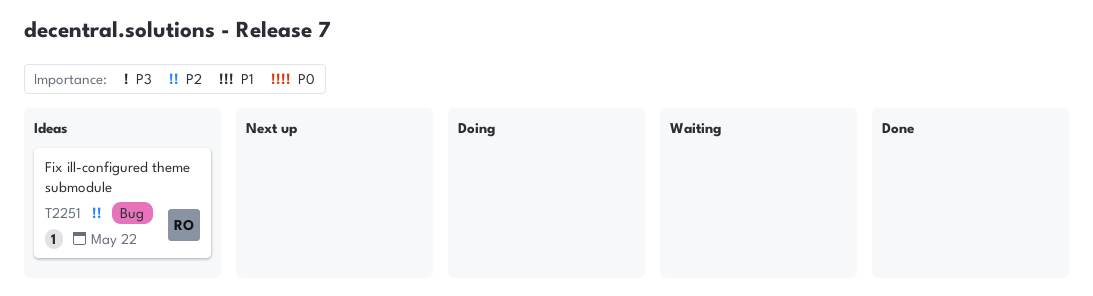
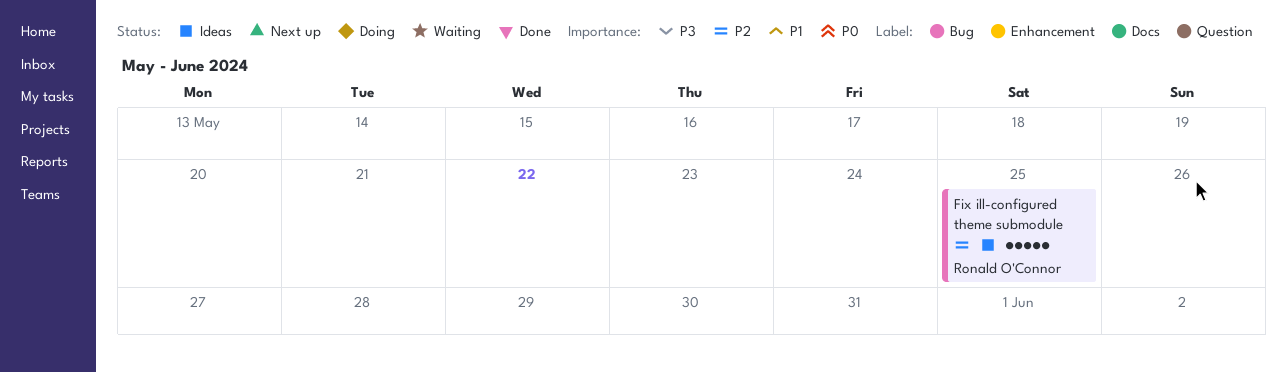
Fix ill-configured theme submodule, estimate: 1 -> 5
Fix ill-configured theme submodule, due: May 22 -> May 25

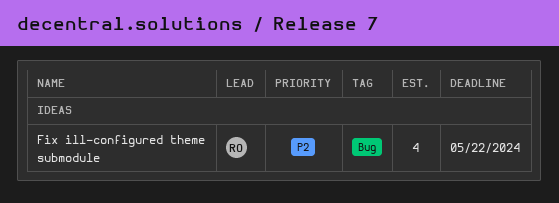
Fix ill-configured theme submodule, estimate: 5 -> 4
Fix ill-configured theme submodule, due: May 25 -> May 22

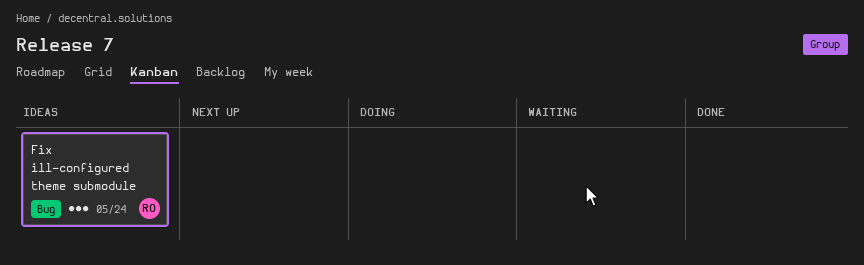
Fix ill-configured theme submodule, estimate: 4 -> 3
Fix ill-configured theme submodule, due: May 22 -> May 24

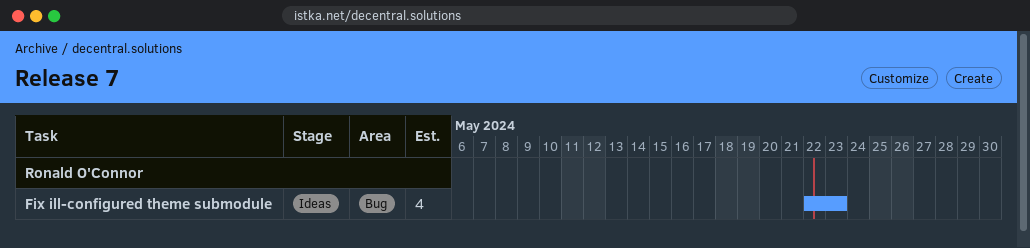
Fix ill-configured theme submodule, estimate: 3 -> 4
Fix ill-configured theme submodule, due: May 24 -> May 23

